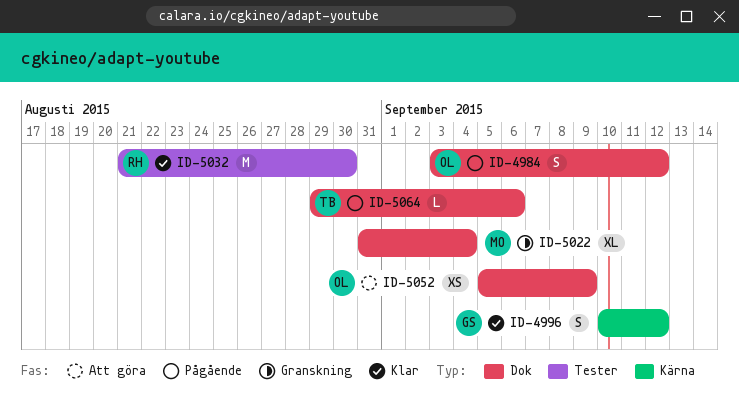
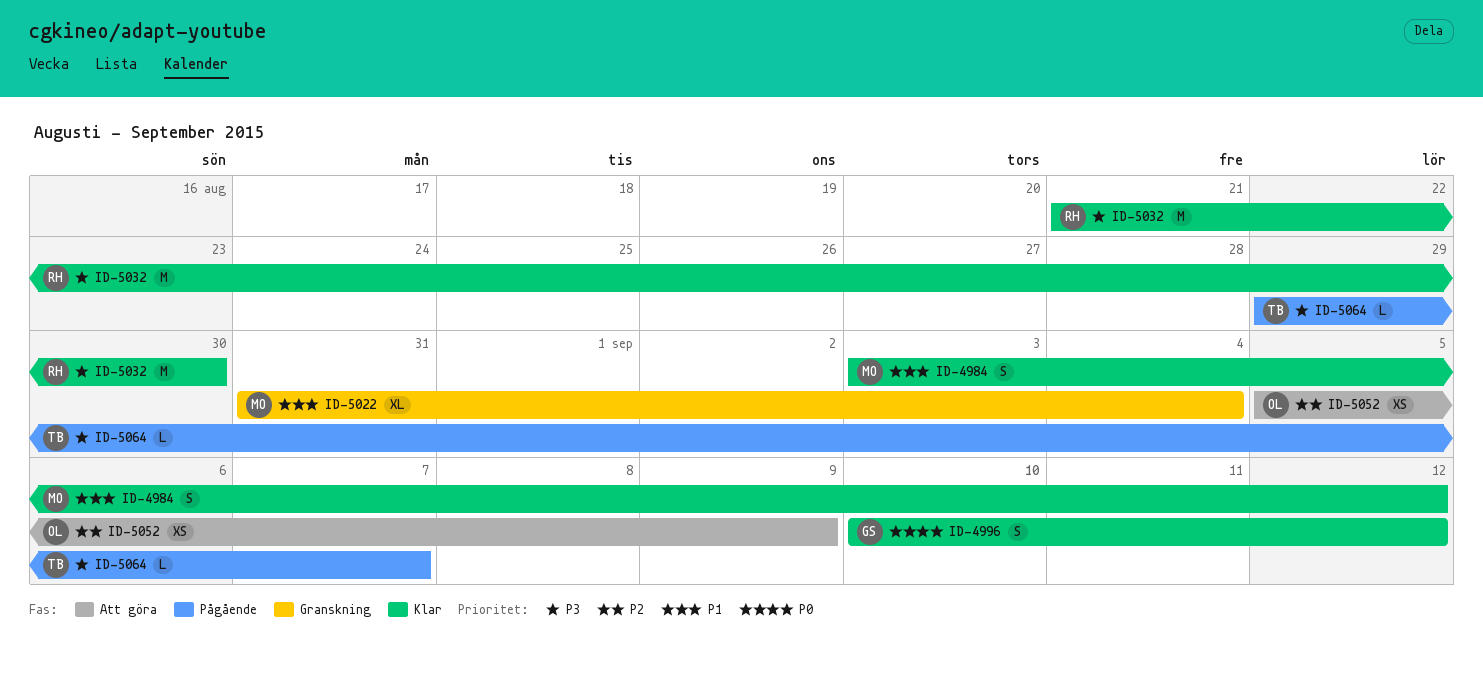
ID-4984, status: Pågående -> Klar
ID-4984, owner: OL -> MO
ID-5064, due: Sep 6 -> Sep 7

